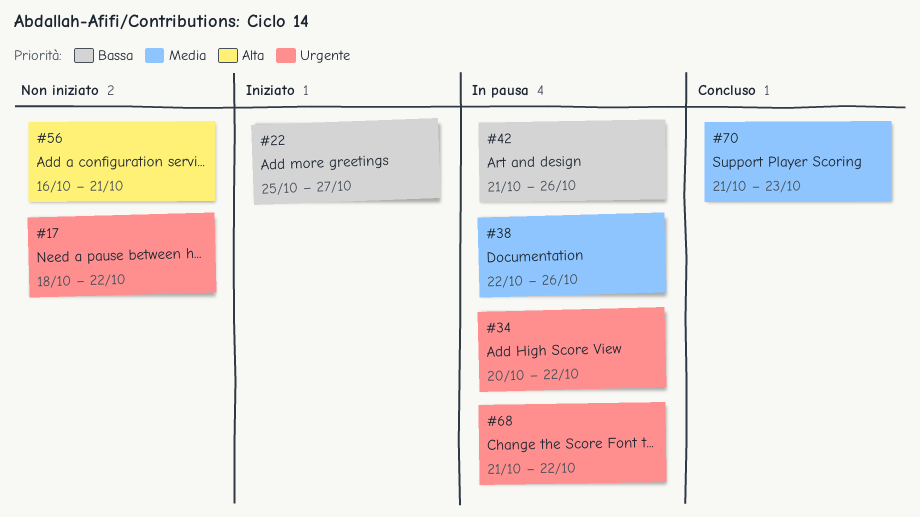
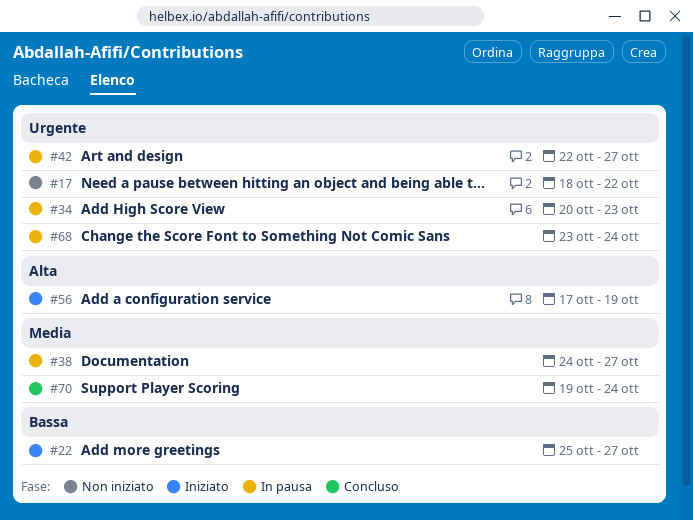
#34, due: Oct 22 -> Oct 23
#38, start: Oct 22 -> Oct 24
#38, due: Oct 26 -> Oct 27
#42, priority: Bassa -> Urgente
#42, start: Oct 21 -> Oct 22
#42, due: Oct 26 -> Oct 27
#56, status: Non iniziato -> Iniziato
#56, start: Oct 16 -> Oct 17
#56, due: Oct 21 -> Oct 19
#68, start: Oct 21 -> Oct 23
#68, due: Oct 22 -> Oct 24
#70, start: Oct 21 -> Oct 19
#70, due: Oct 23 -> Oct 24

